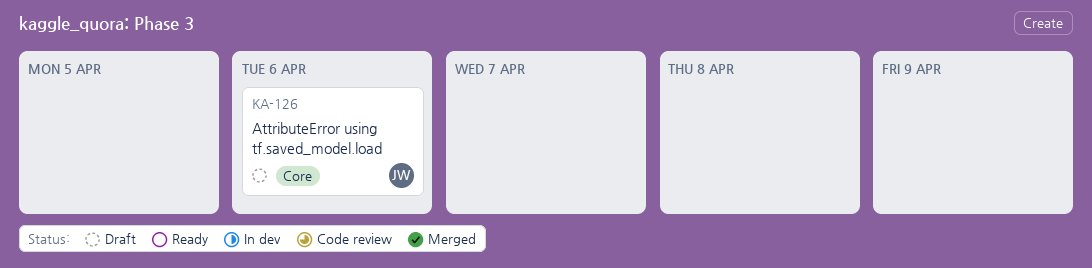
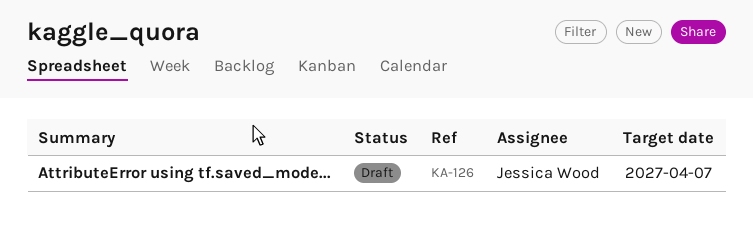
KA-126, due: Apr 6 -> Apr 7

